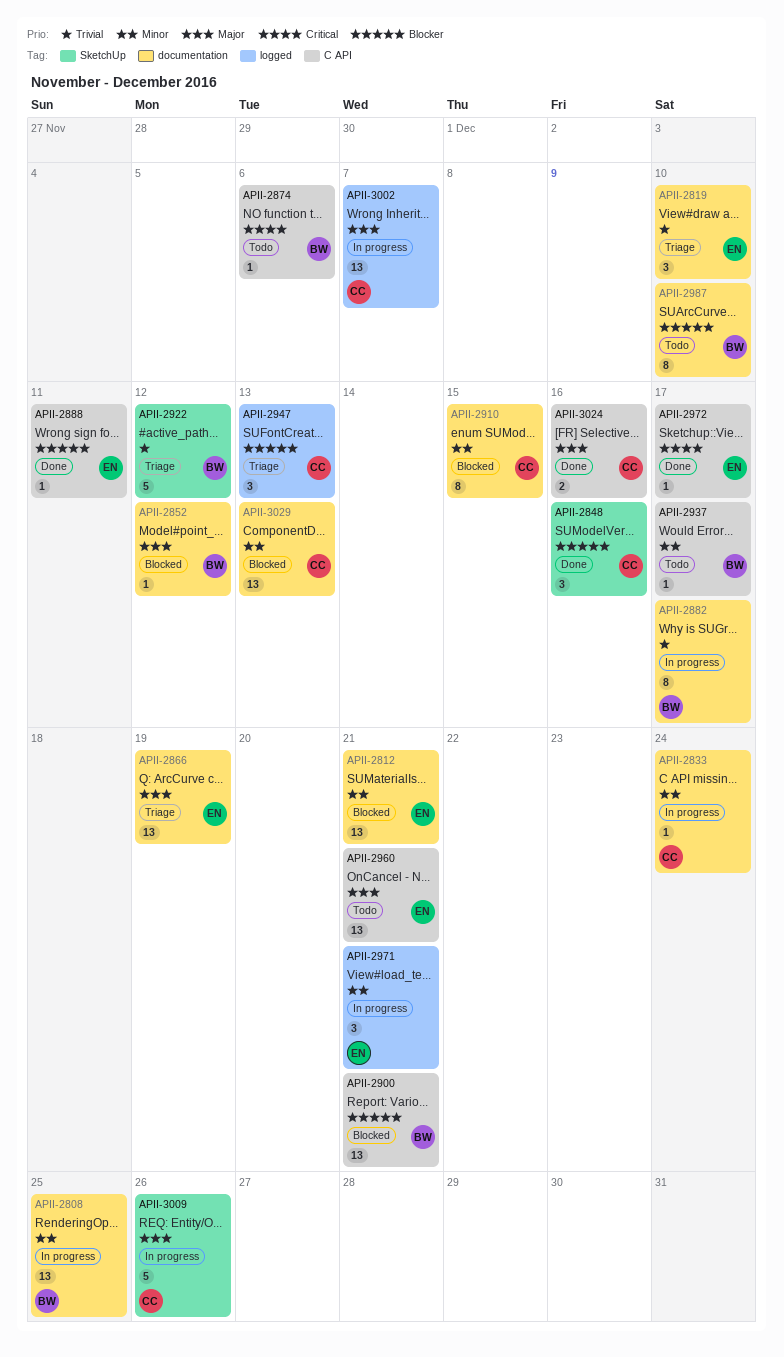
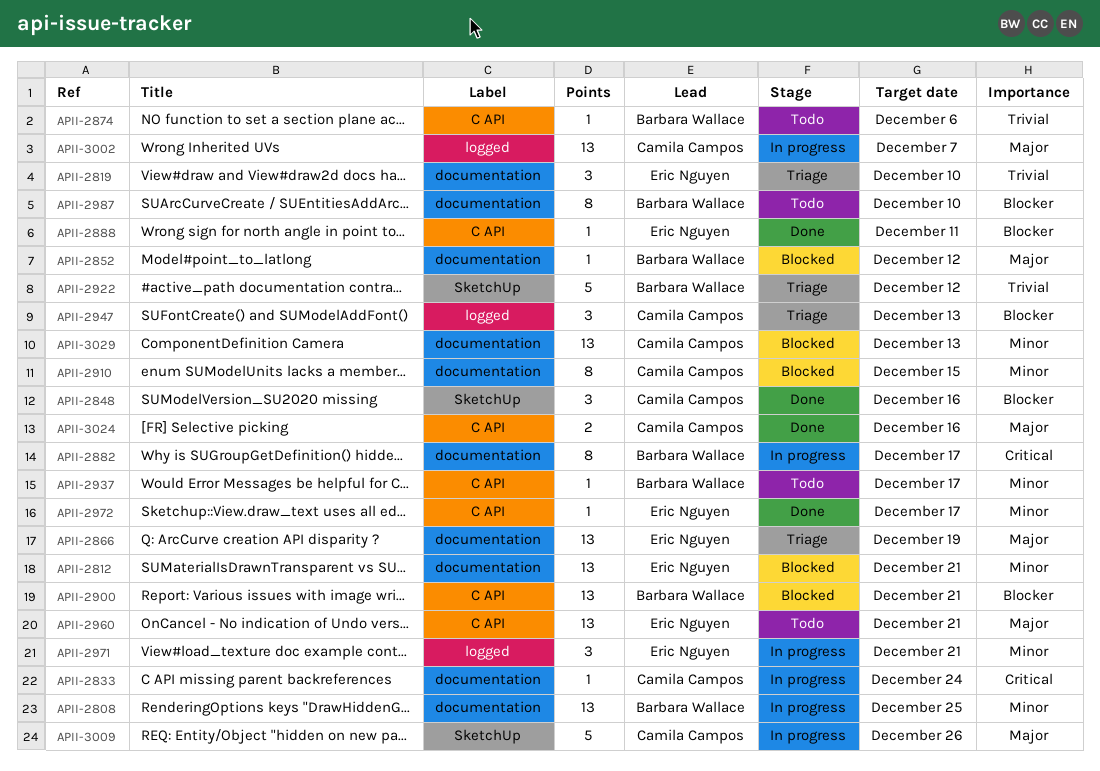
APII-2833, priority: Minor -> Critical
APII-2874, priority: Critical -> Trivial
APII-2882, priority: Trivial -> Critical
APII-2972, priority: Critical -> Minor

